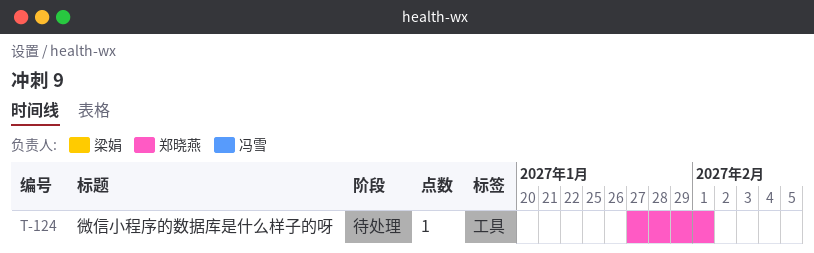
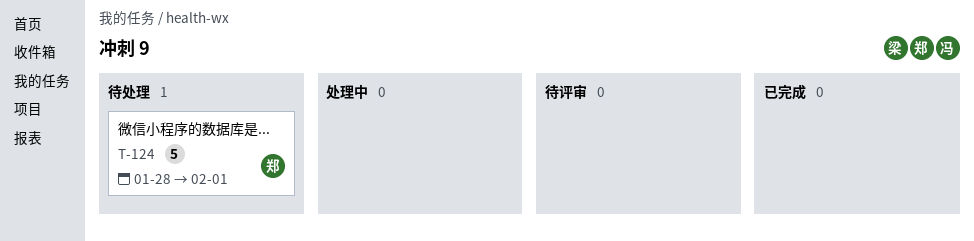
T-124, estimate: 1 -> 5
T-124, start: Jan 27 -> Jan 28

